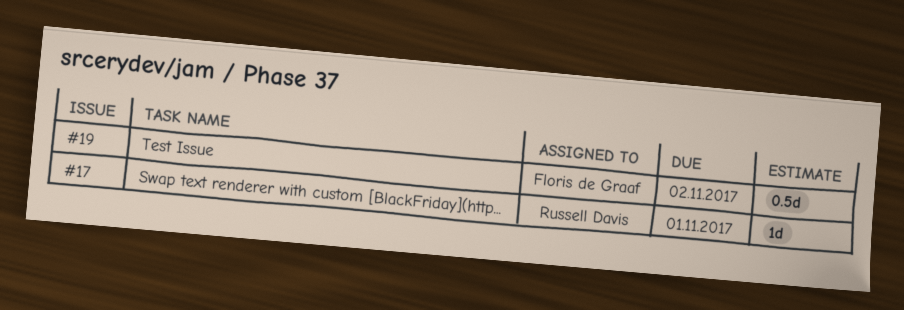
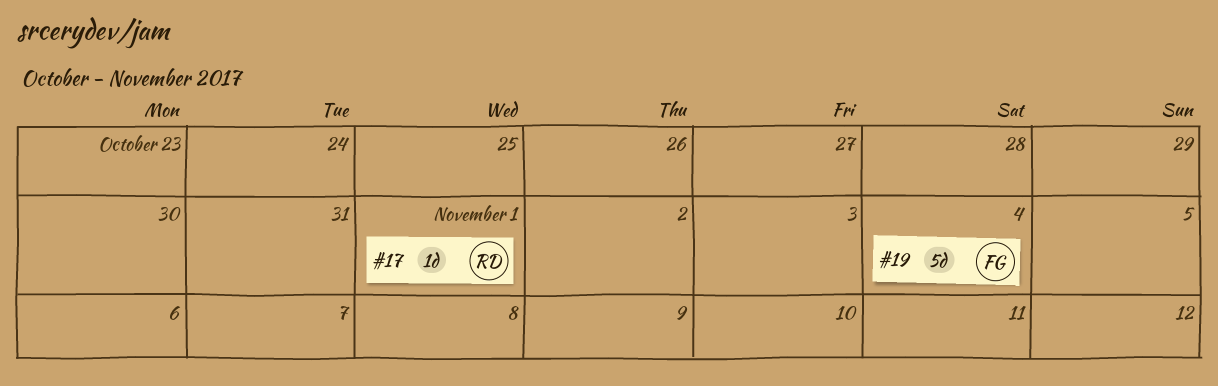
#19, estimate: 0.5d -> 5d
#19, due: Nov 2 -> Nov 4

